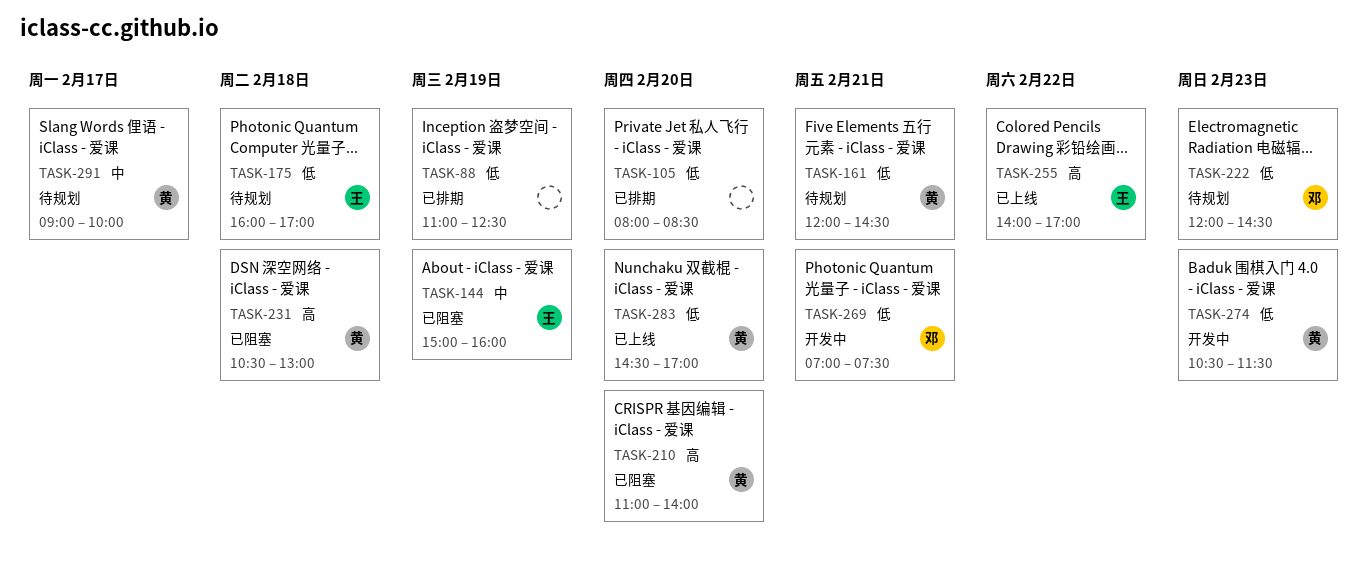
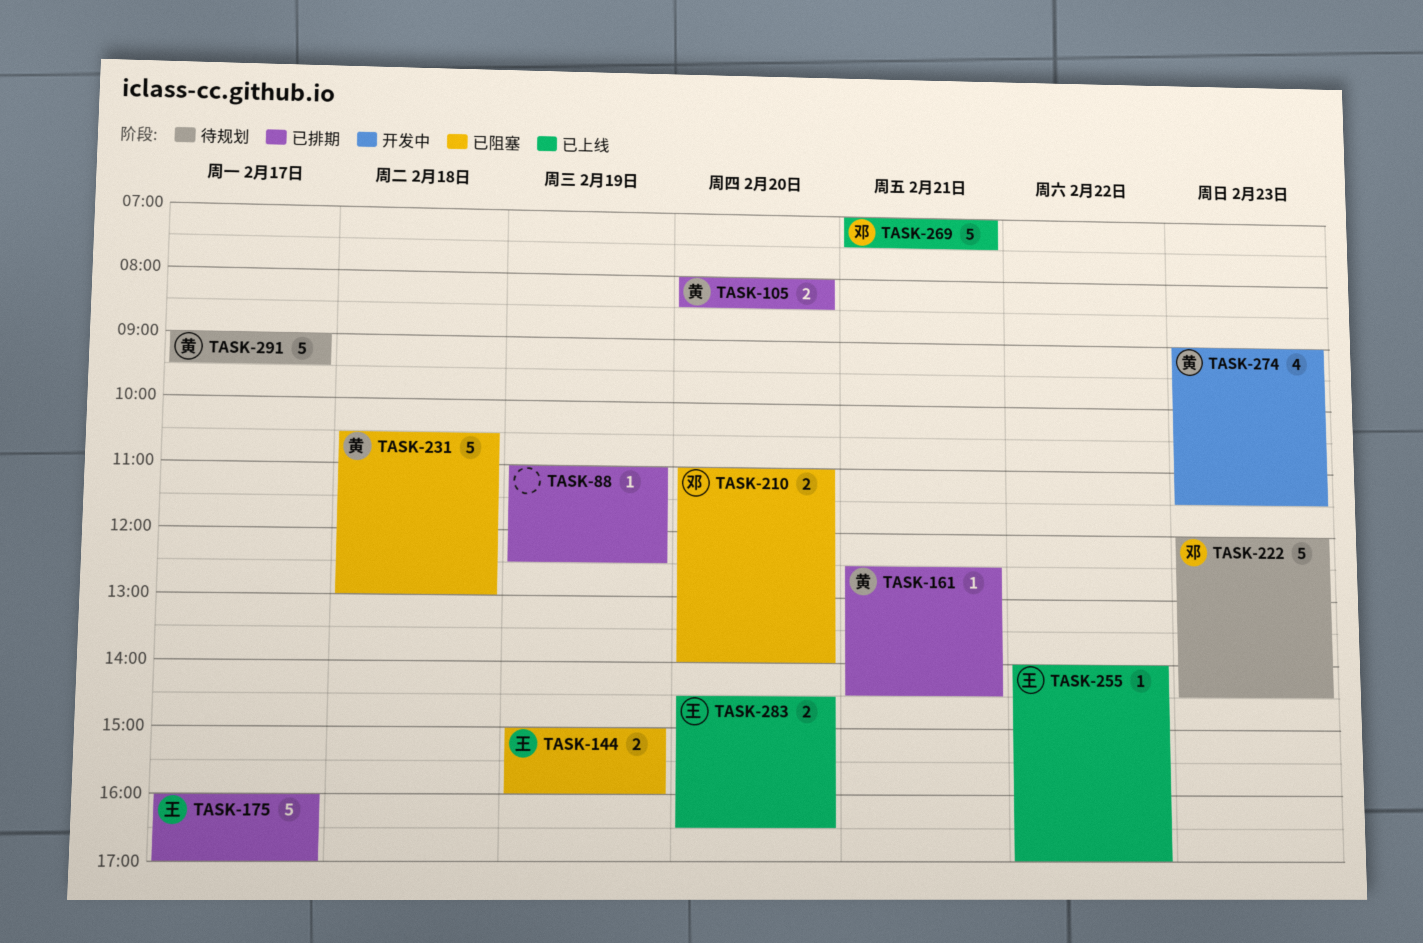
TASK-105, owner: none -> 黄
TASK-161, status: 待规划 -> 已排期
TASK-161, begins: 12:00 -> 12:30
TASK-175, status: 待规划 -> 已排期
TASK-175, day: Feb 18 -> Feb 17
TASK-210, owner: 黄 -> 邓
TASK-269, status: 开发中 -> 已上线
TASK-274, begins: 10:30 -> 09:00
TASK-283, owner: 黄 -> 王
TASK-283, ends: 17:00 -> 16:30
TASK-291, ends: 10:00 -> 09:30

